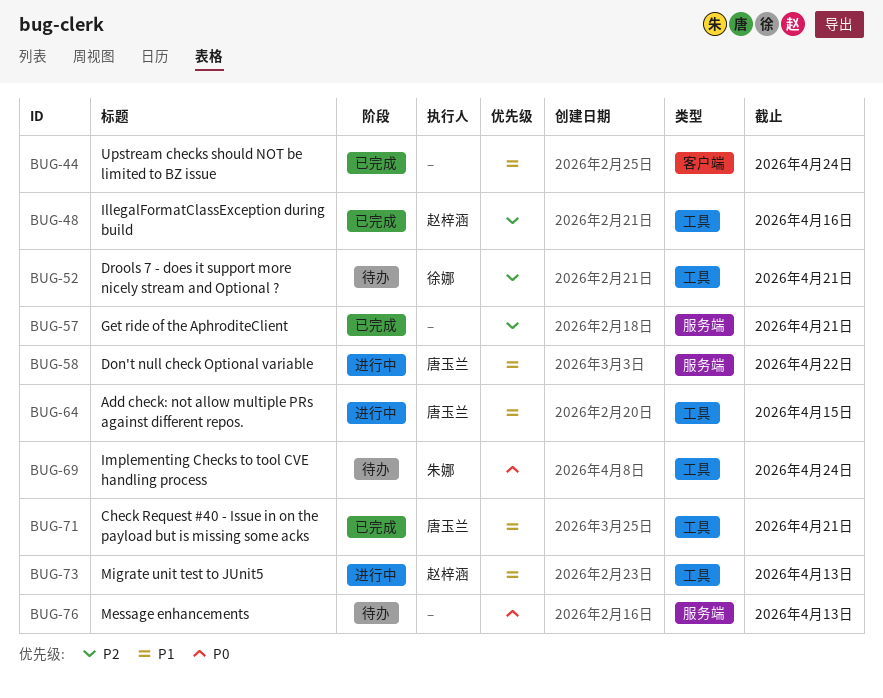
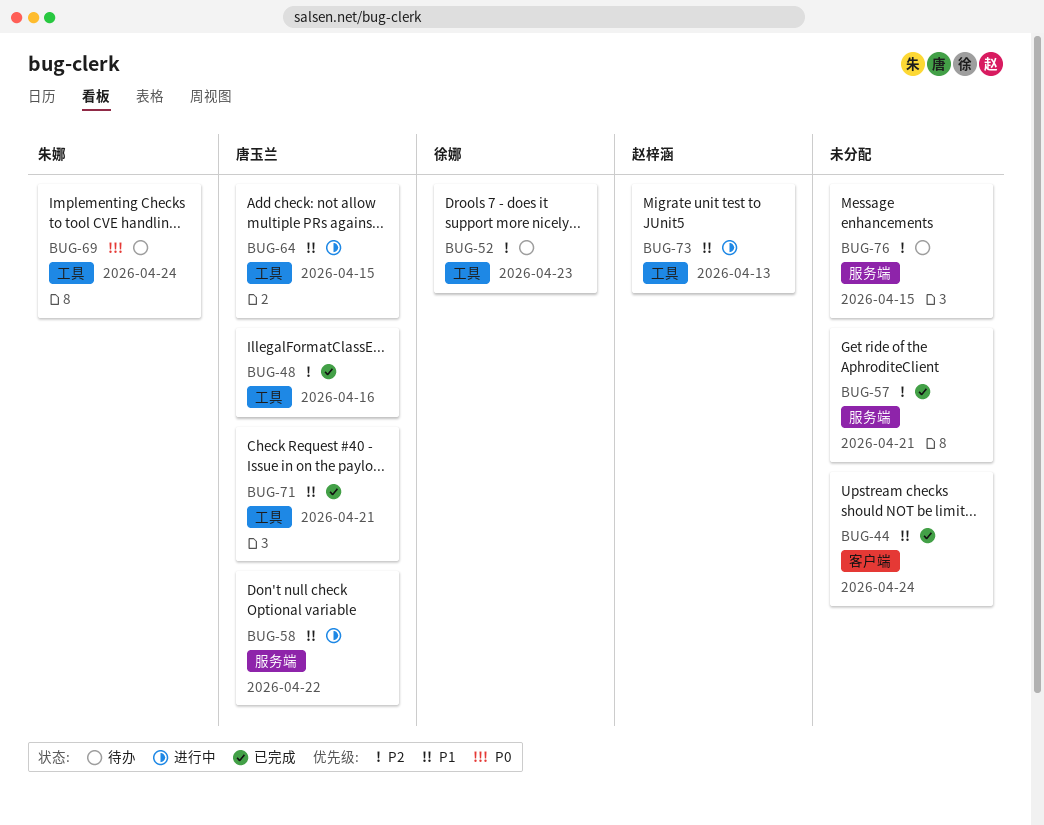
BUG-48, owner: 赵梓涵 -> 唐玉兰
BUG-52, due: Apr 21 -> Apr 23
BUG-76, priority: P0 -> P2
BUG-76, due: Apr 13 -> Apr 15

